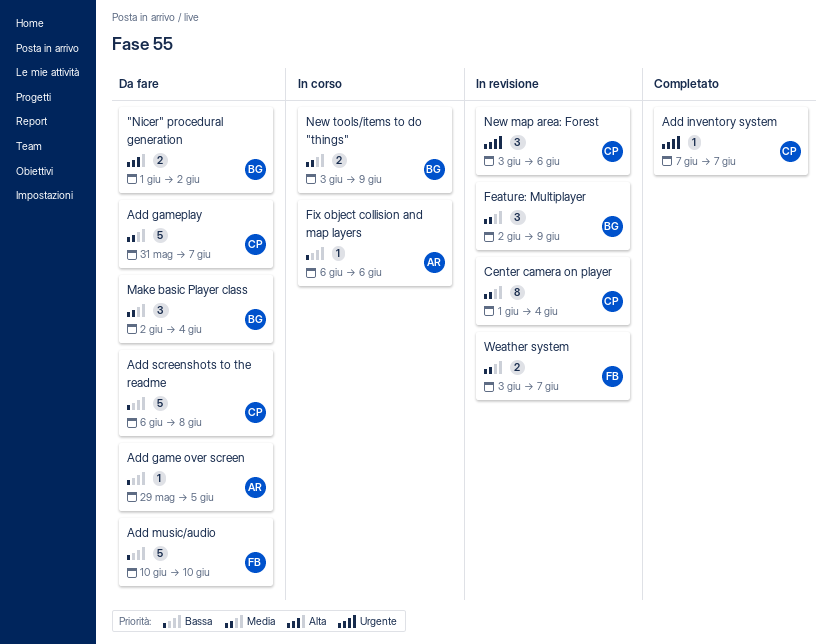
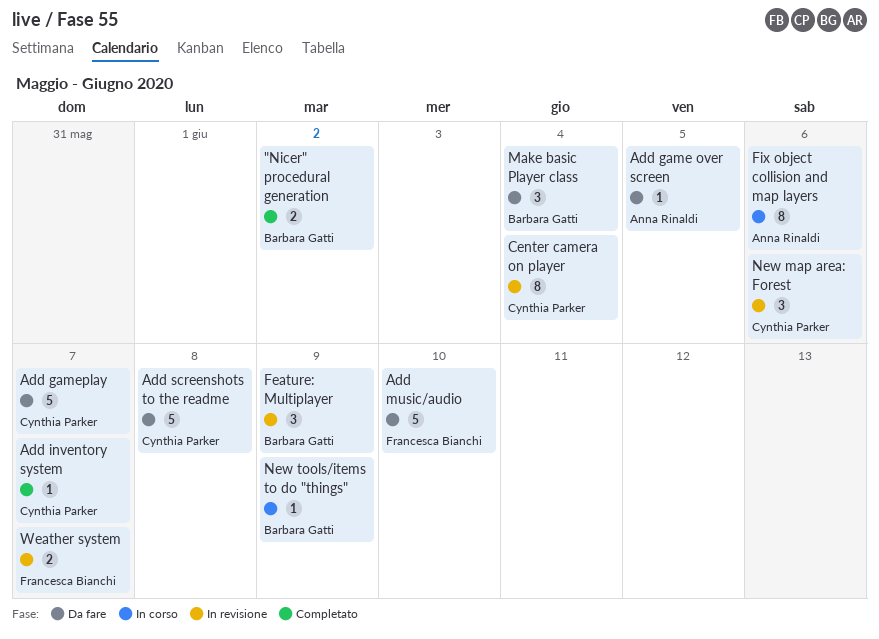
"Nicer" procedural generation, status: Da fare -> Completato
Fix object collision and map layers, estimate: 1 -> 8
New tools/items to do "things", estimate: 2 -> 1

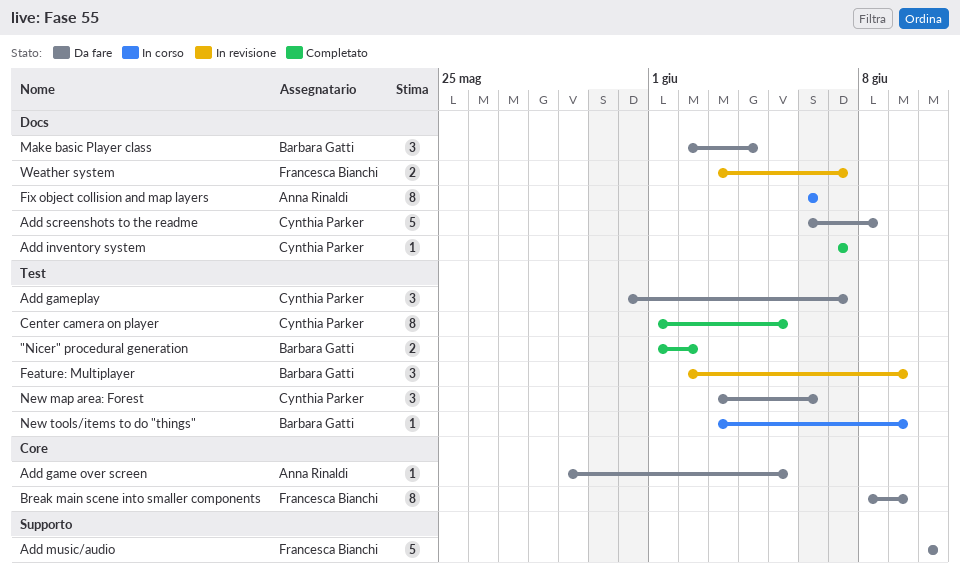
Add gameplay, estimate: 5 -> 3
Break main scene into smaller components: none -> present
Center camera on player, status: In revisione -> Completato
Center camera on player, due: Jun 4 -> Jun 5
New map area: Forest, status: In revisione -> Da fare

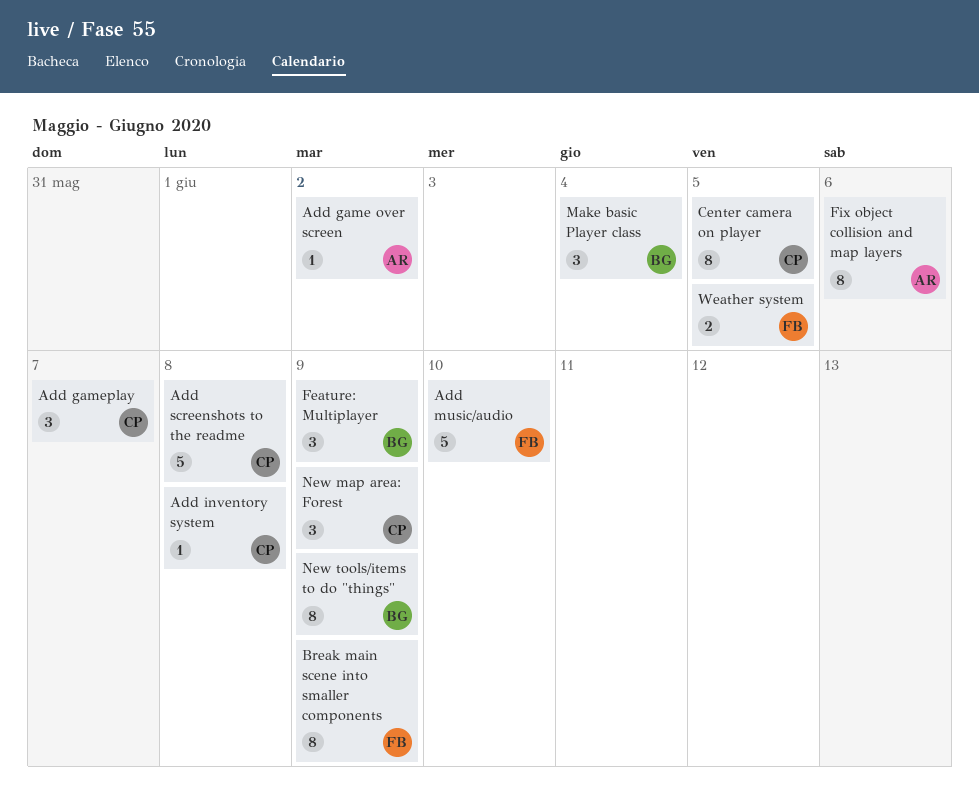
"Nicer" procedural generation: present -> none
Add game over screen, due: Jun 5 -> Jun 2
Add inventory system, due: Jun 7 -> Jun 8
New map area: Forest, due: Jun 6 -> Jun 9
New tools/items to do "things", estimate: 1 -> 8
Weather system, due: Jun 7 -> Jun 5

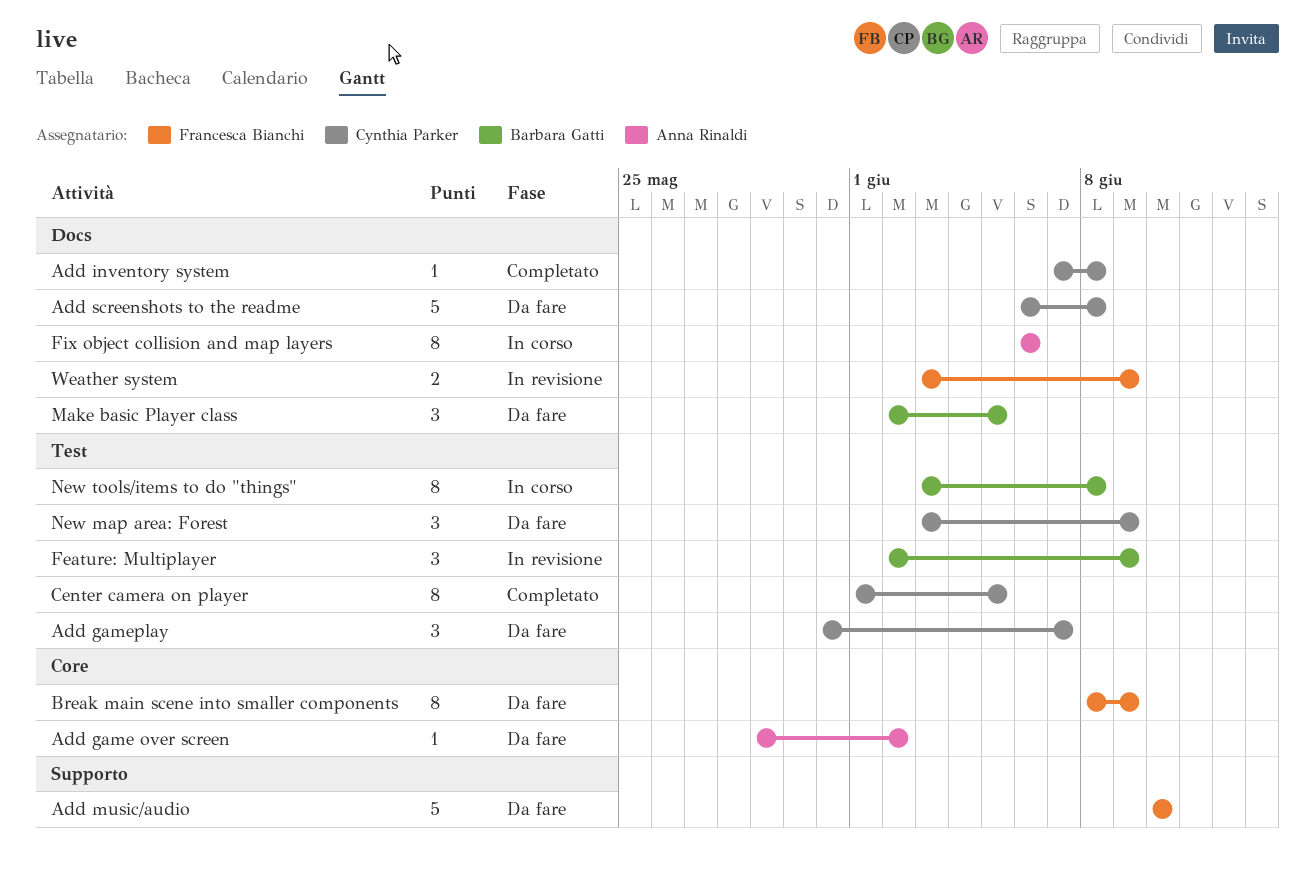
Make basic Player class, due: Jun 4 -> Jun 5
New tools/items to do "things", due: Jun 9 -> Jun 8
Weather system, due: Jun 5 -> Jun 9

